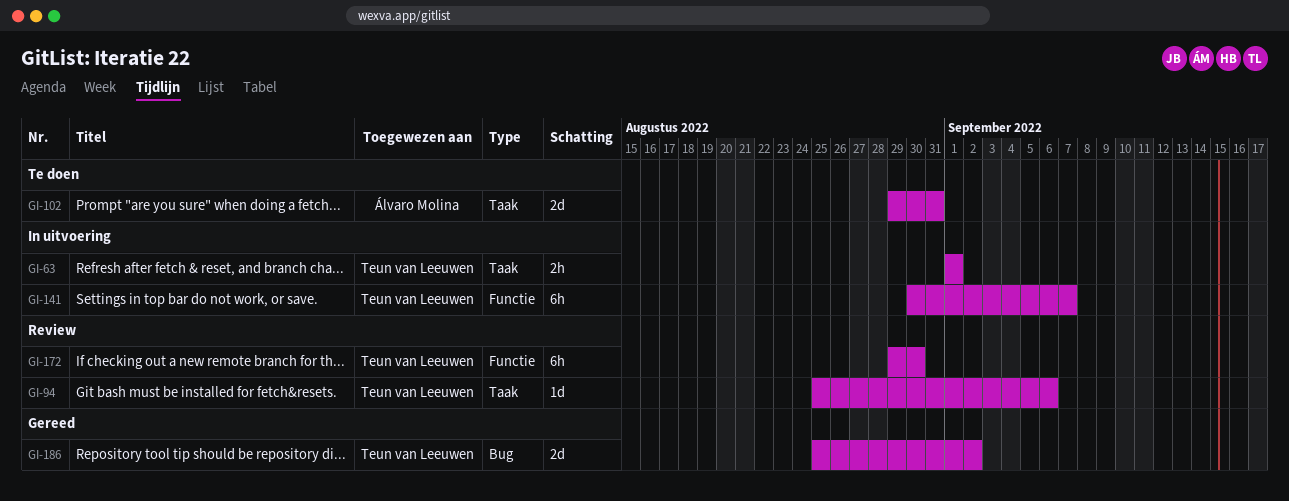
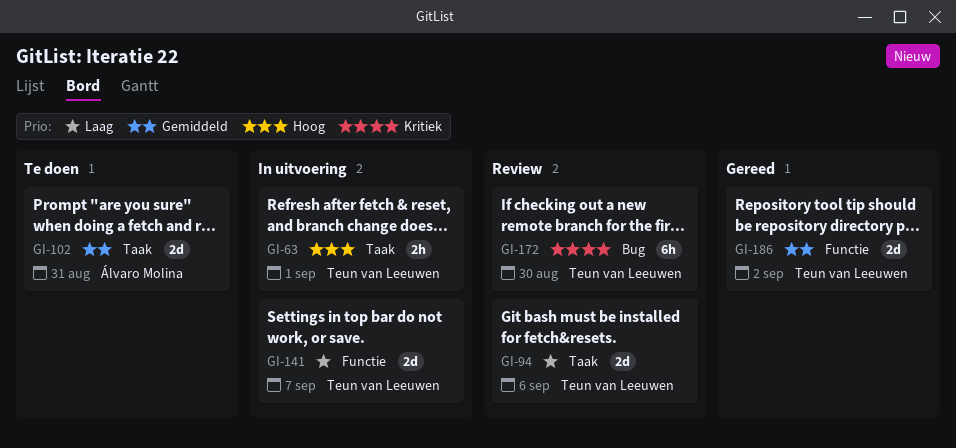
GI-94, estimate: 1d -> 2d
GI-141, estimate: 6h -> 2d
GI-172, label: Functie -> Bug
GI-186, label: Bug -> Functie

